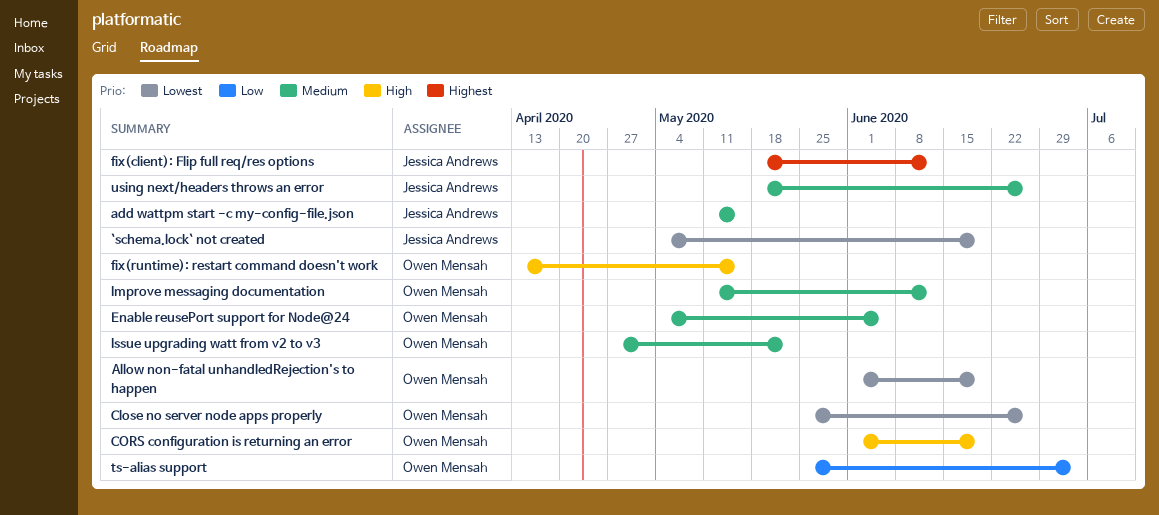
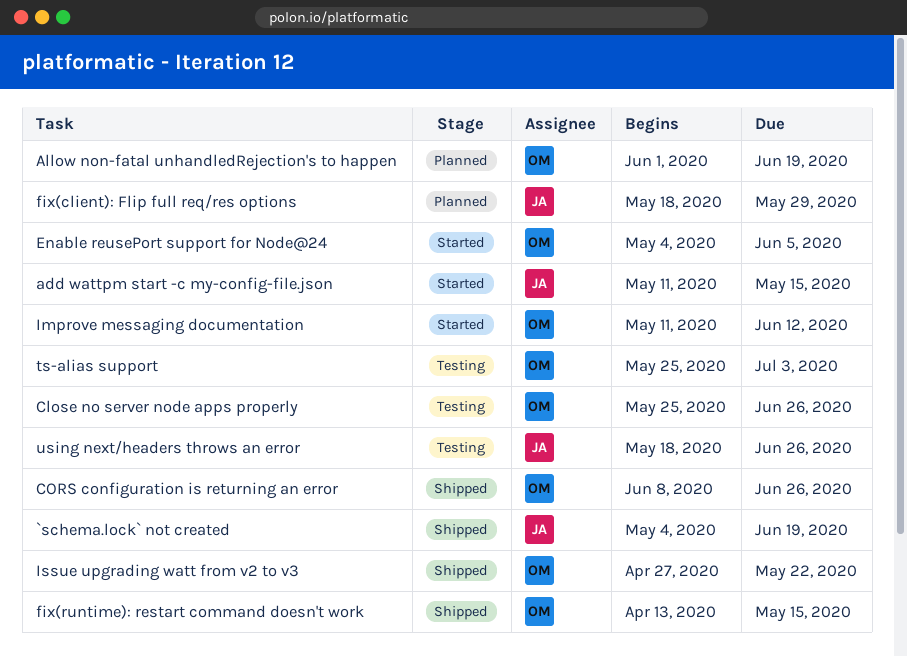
CORS configuration is returning an error, start: Jun 1 -> Jun 8
CORS configuration is returning an error, due: Jun 19 -> Jun 26
fix(client): Flip full req/res options, due: Jun 12 -> May 29

